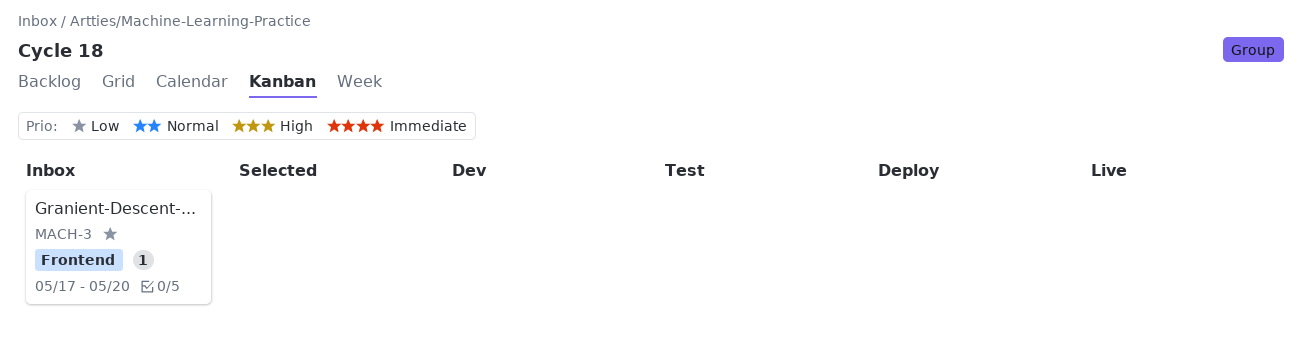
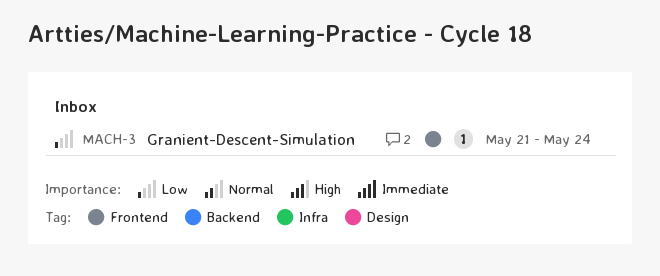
MACH-3, start: May 17 -> May 21
MACH-3, due: May 20 -> May 24

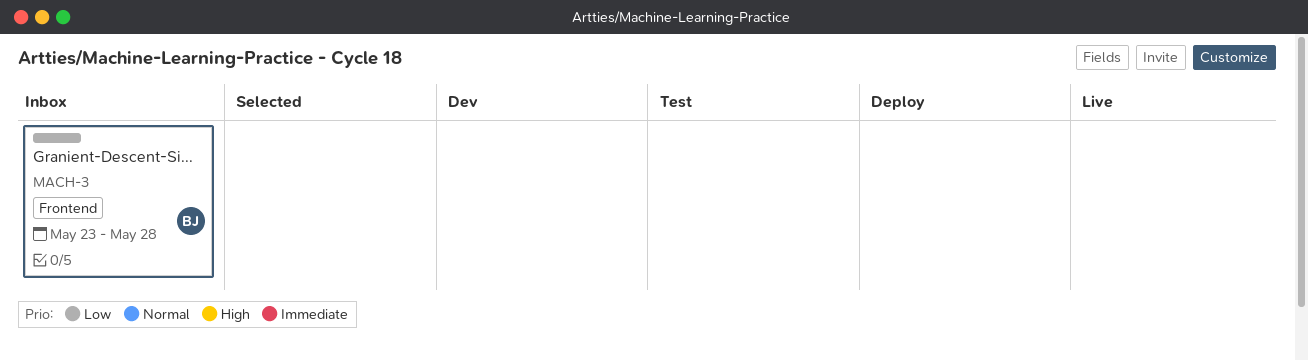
MACH-3, start: May 21 -> May 23
MACH-3, due: May 24 -> May 28

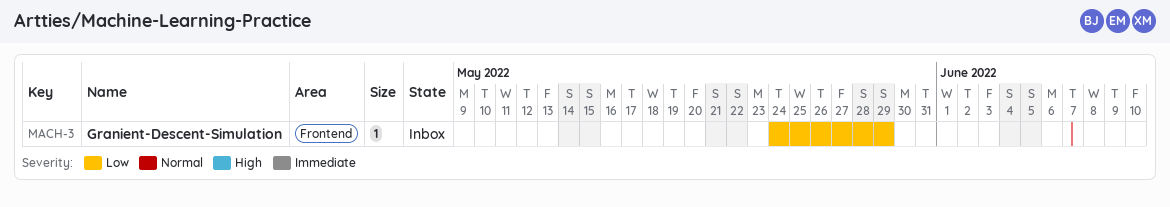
MACH-3, start: May 23 -> May 24
MACH-3, due: May 28 -> May 29

